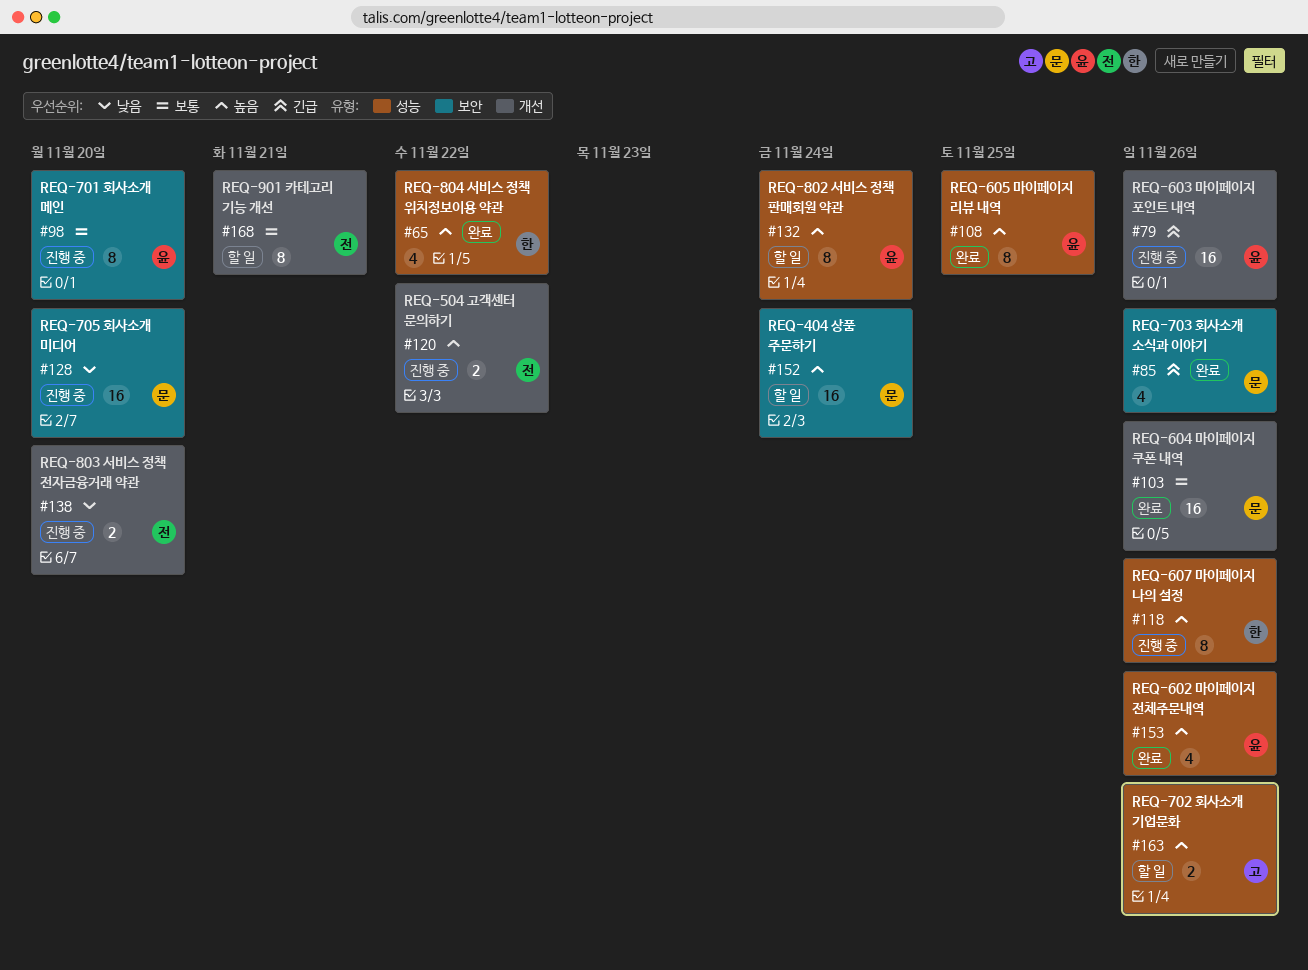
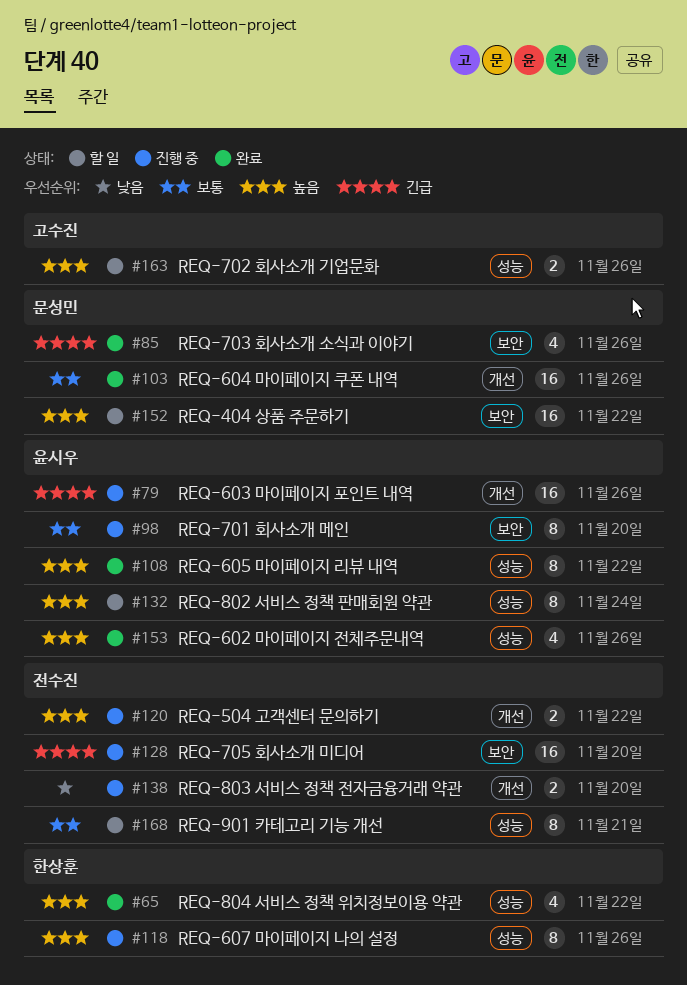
#108, due: Nov 25 -> Nov 22
#128, owner: 문성민 -> 전수진
#128, priority: 낮음 -> 긴급
#152, due: Nov 24 -> Nov 22
#168, label: 개선 -> 성능

